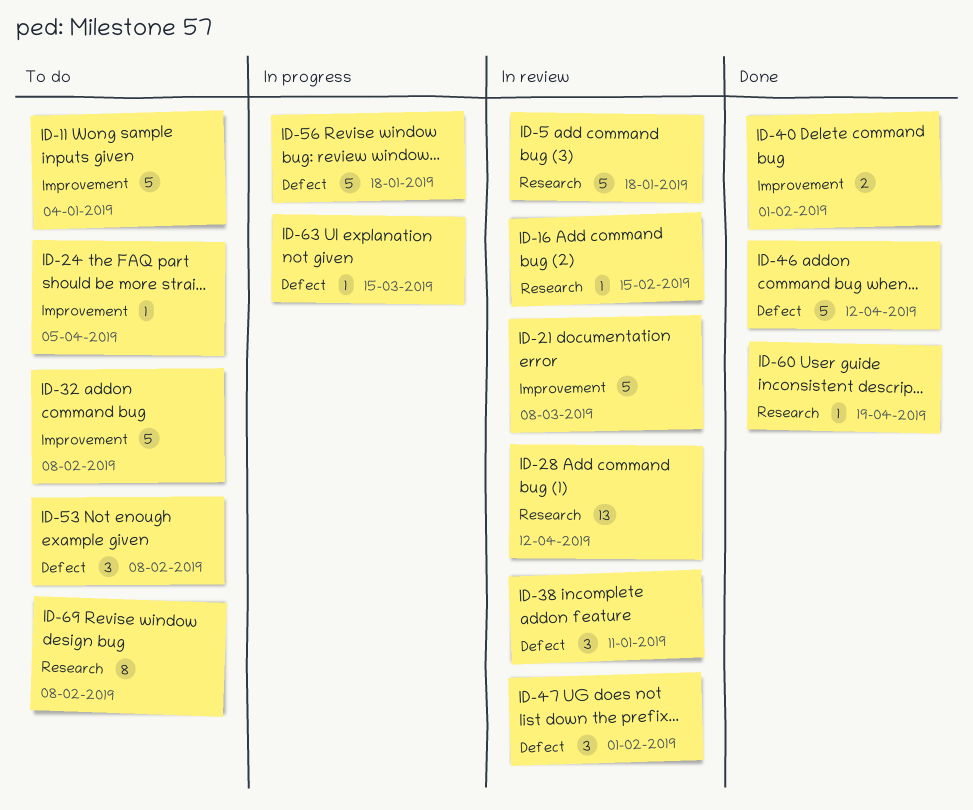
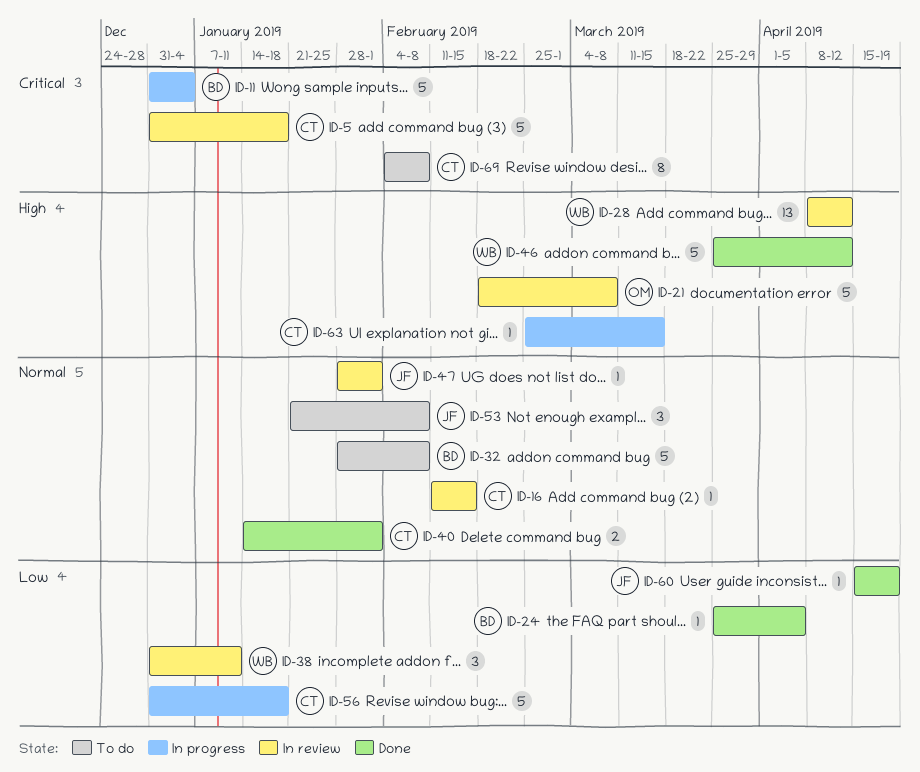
ID-11, status: To do -> In progress
ID-24, status: To do -> Done
ID-47, estimate: 3 -> 1

